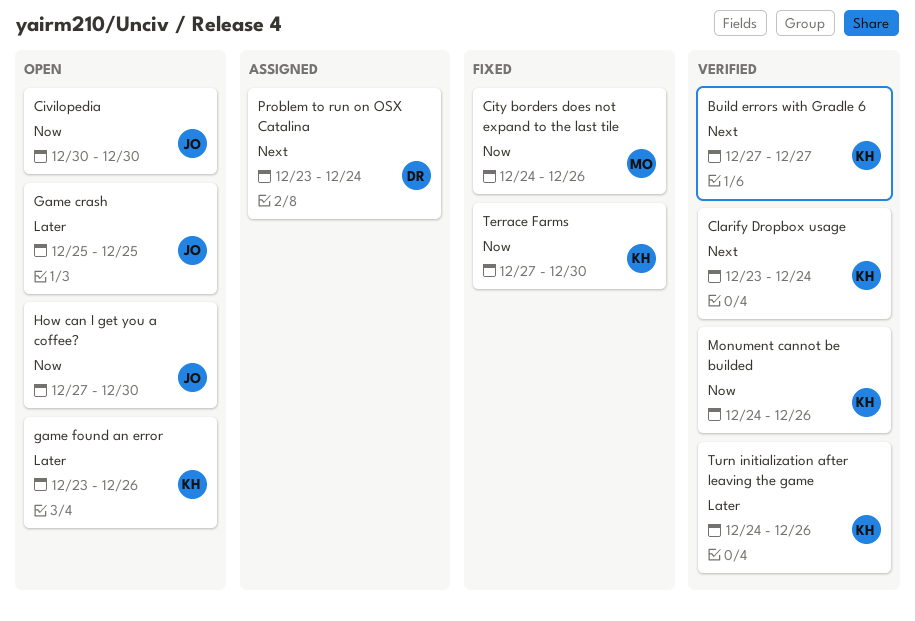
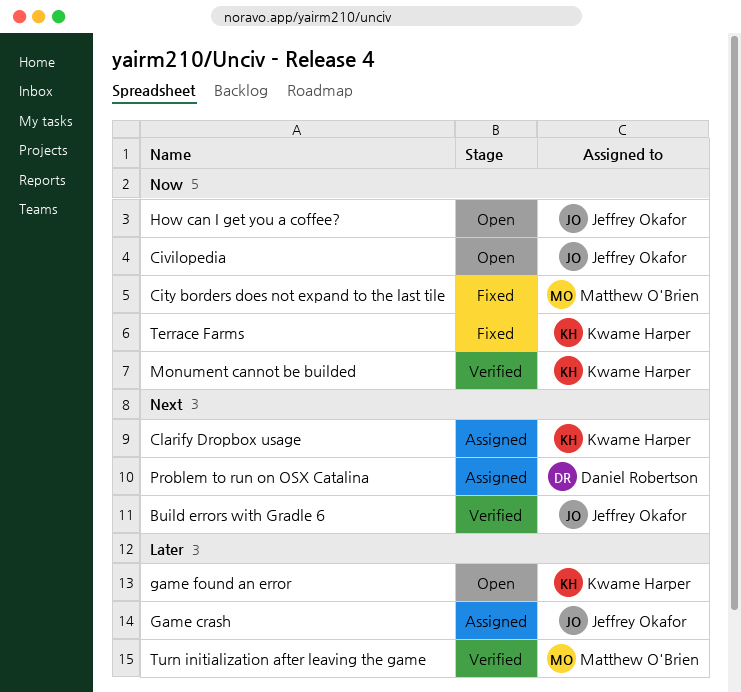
Build errors with Gradle 6, owner: Kwame Harper -> Jeffrey Okafor
Clarify Dropbox usage, status: Verified -> Assigned
Game crash, status: Open -> Assigned
Turn initialization after leaving the game, owner: Kwame Harper -> Matthew O'Brien

